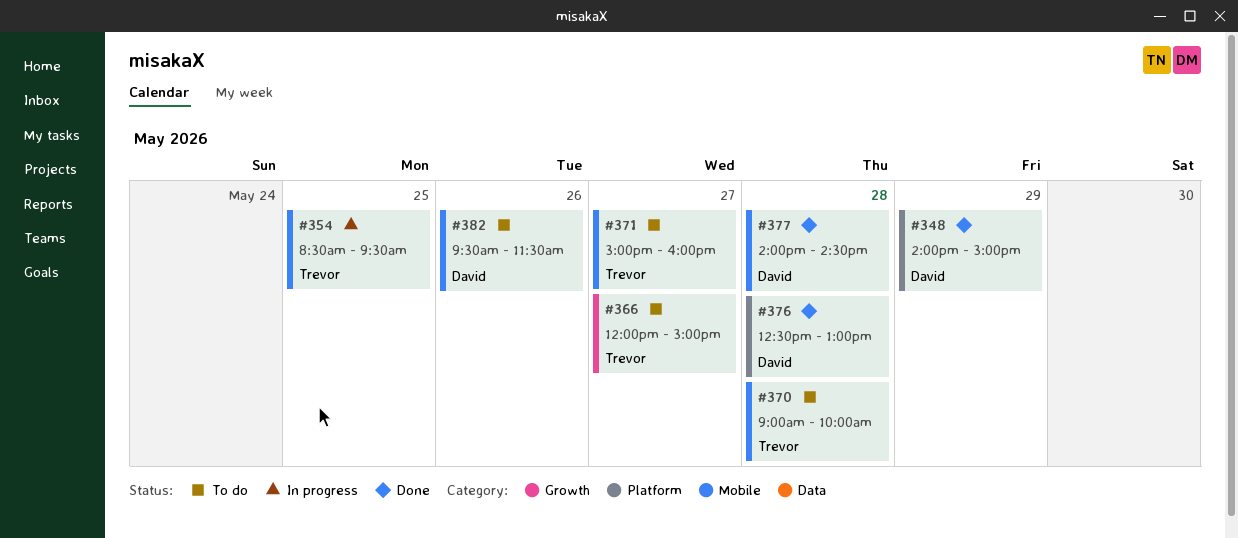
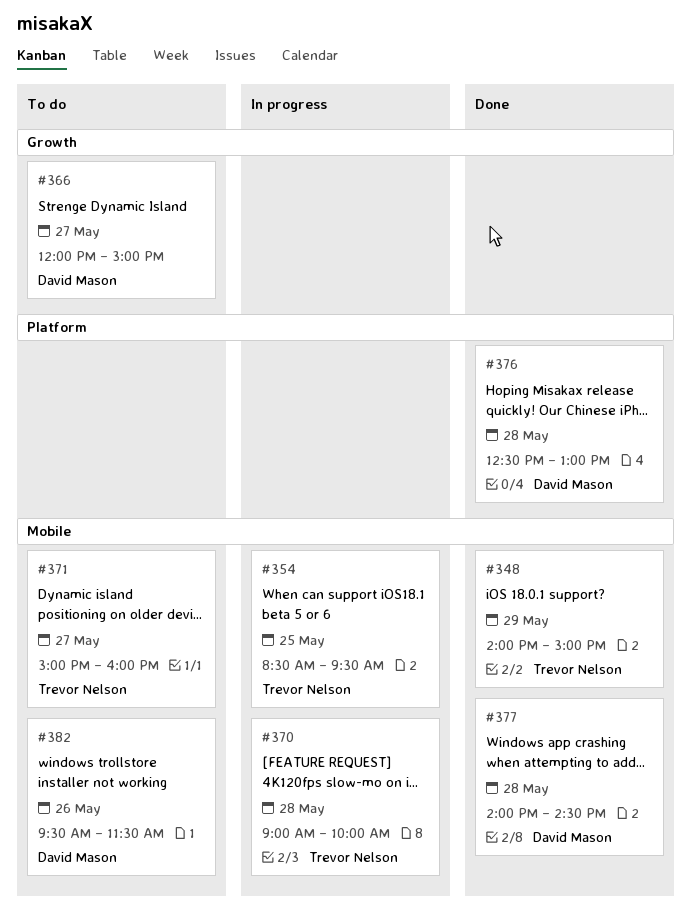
#348, owner: David Mason -> Trevor Nelson
#348, label: Platform -> Mobile
#366, owner: Trevor Nelson -> David Mason
#370, status: To do -> In progress

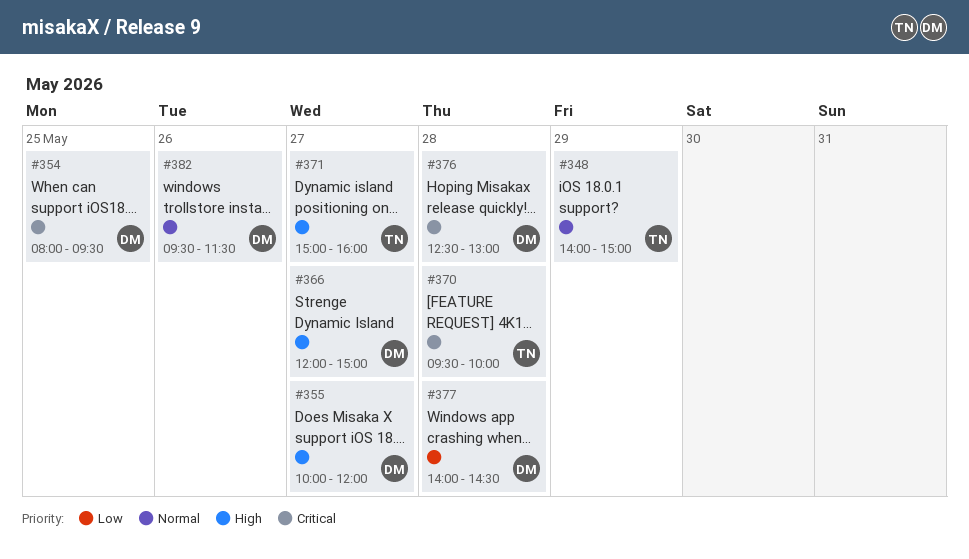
#354, owner: Trevor Nelson -> David Mason
#354, begins: 08:30 -> 08:00
#355: none -> present
#370, begins: 09:00 -> 09:30

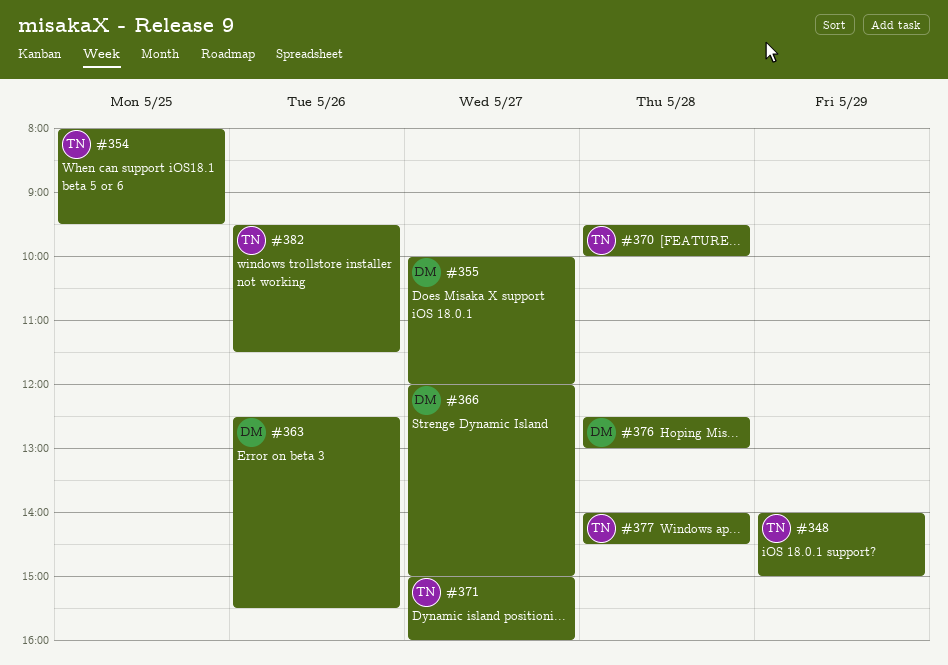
#354, owner: DM -> TN
#363: none -> present
#377, owner: DM -> TN
#382, owner: DM -> TN

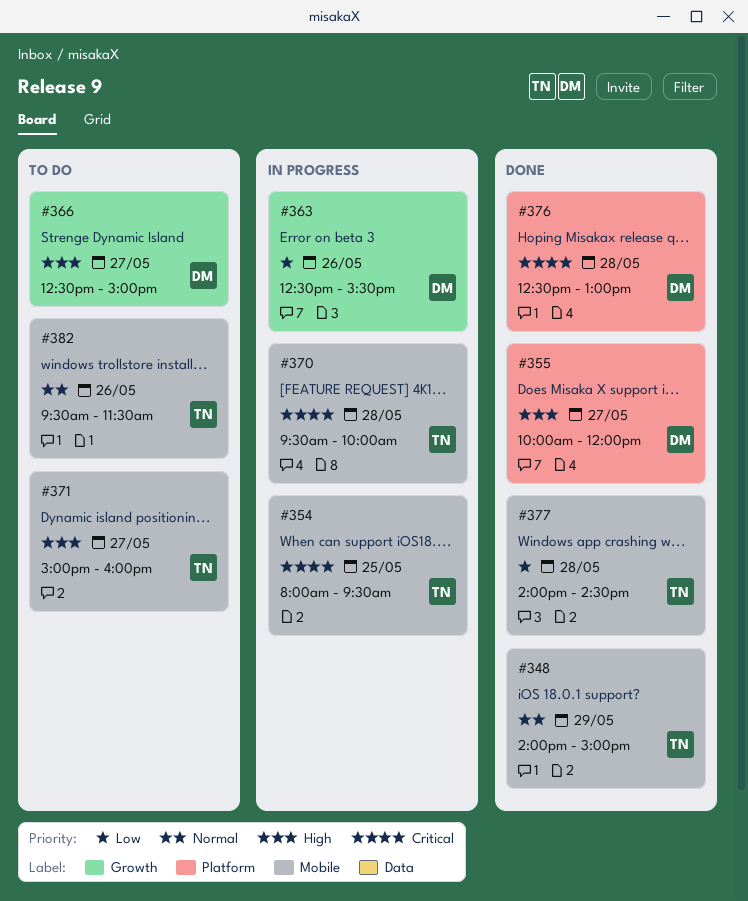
#366, begins: 12:00 -> 12:30

